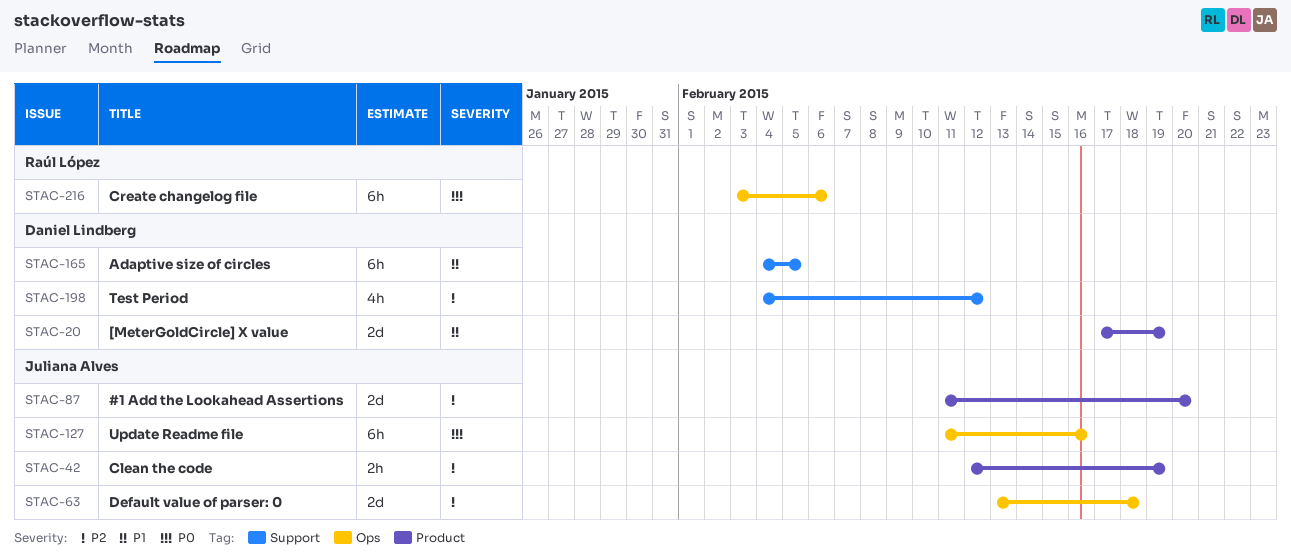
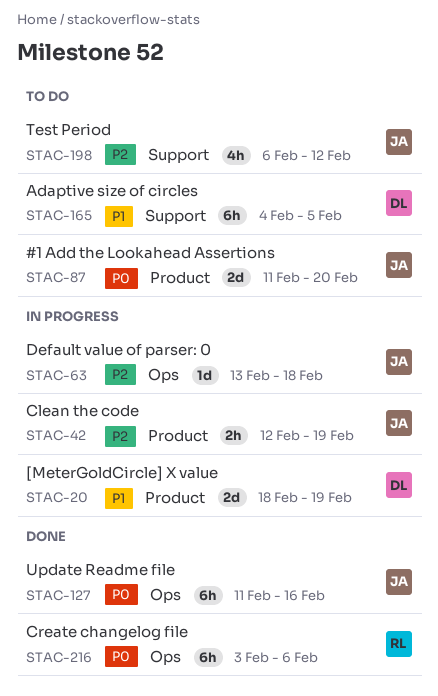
STAC-20, start: Feb 17 -> Feb 18
STAC-63, estimate: 2d -> 1d
STAC-87, priority: P2 -> P0
STAC-198, owner: Daniel Lindberg -> Juliana Alves
STAC-198, start: Feb 4 -> Feb 6

